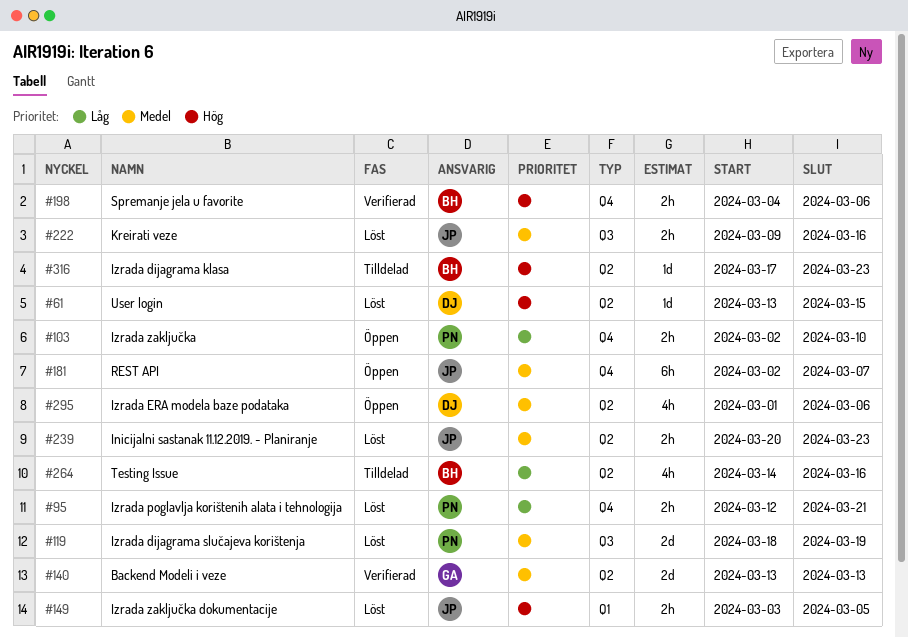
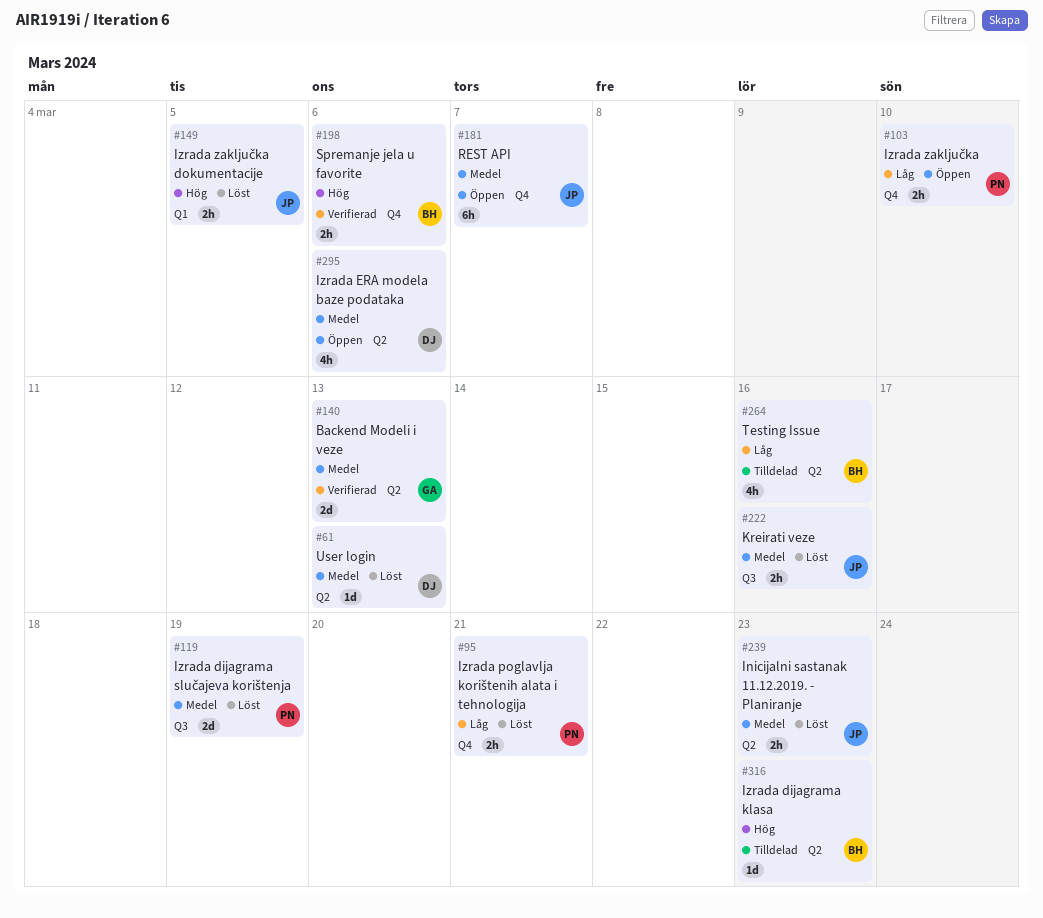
#61, priority: Hög -> Medel
#61, due: Mar 15 -> Mar 13

